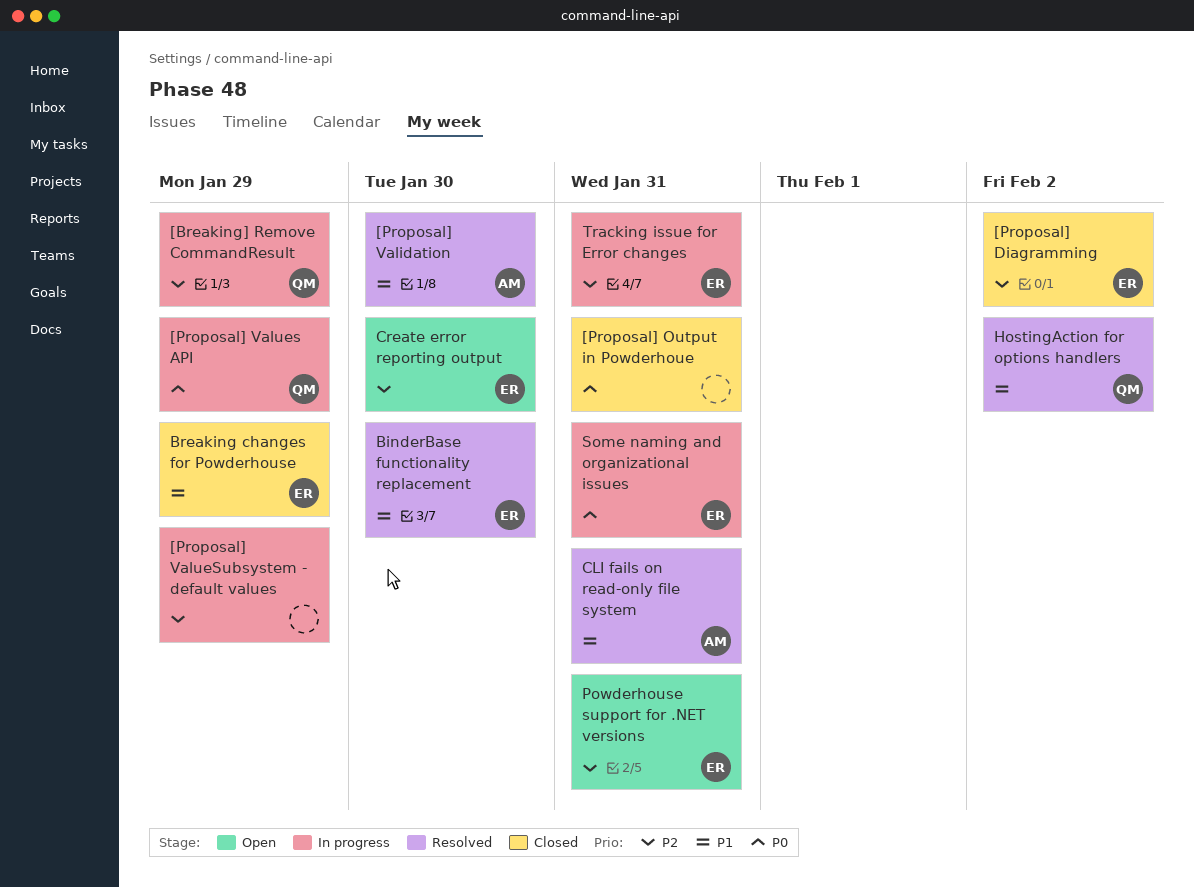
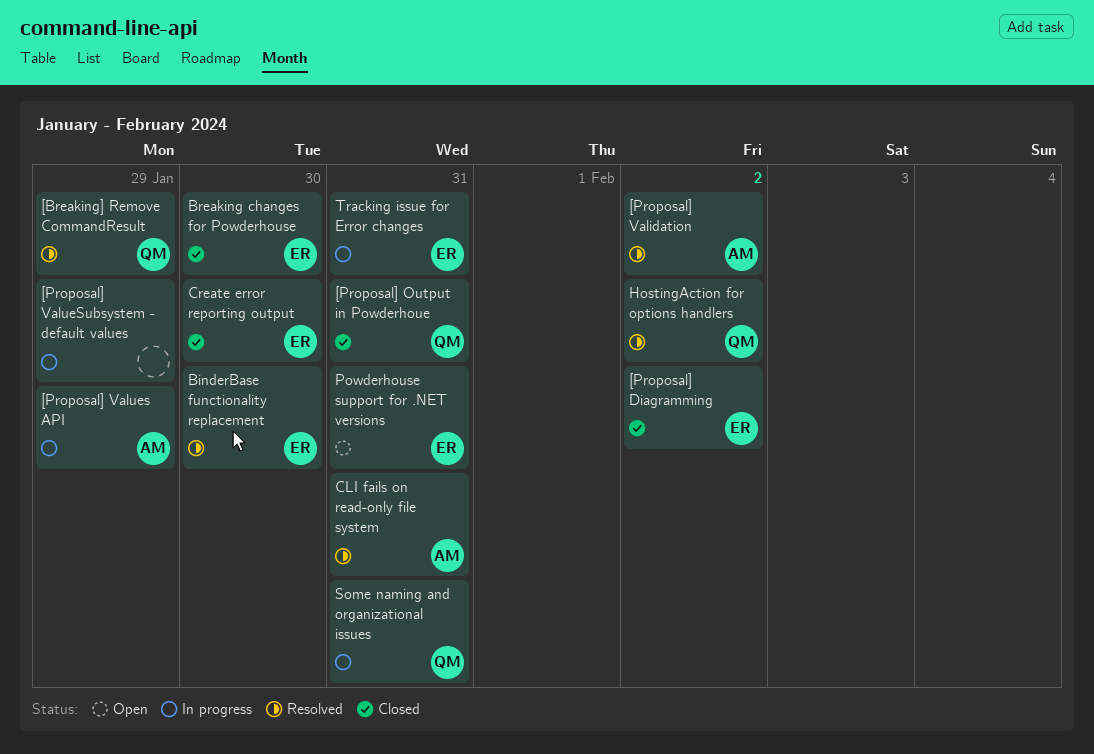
[Breaking] Remove CommandResult, status: In progress -> Resolved
[Proposal] Output in Powderhoue, owner: none -> QM
[Proposal] Validation, due: Jan 30 -> Feb 2
[Proposal] Values API, owner: QM -> AM
Breaking changes for Powderhouse, due: Jan 29 -> Jan 30
Create error reporting output, status: Open -> Closed
Some naming and organizational issues, owner: ER -> QM

